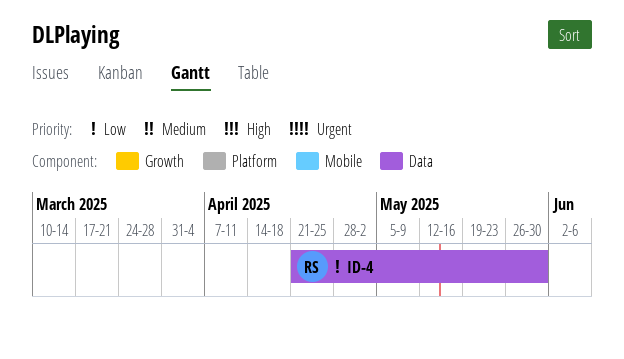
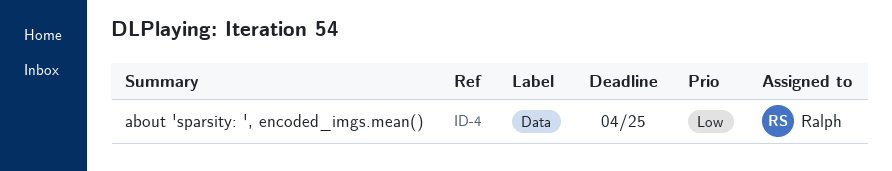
ID-4, due: May 30 -> Apr 25

